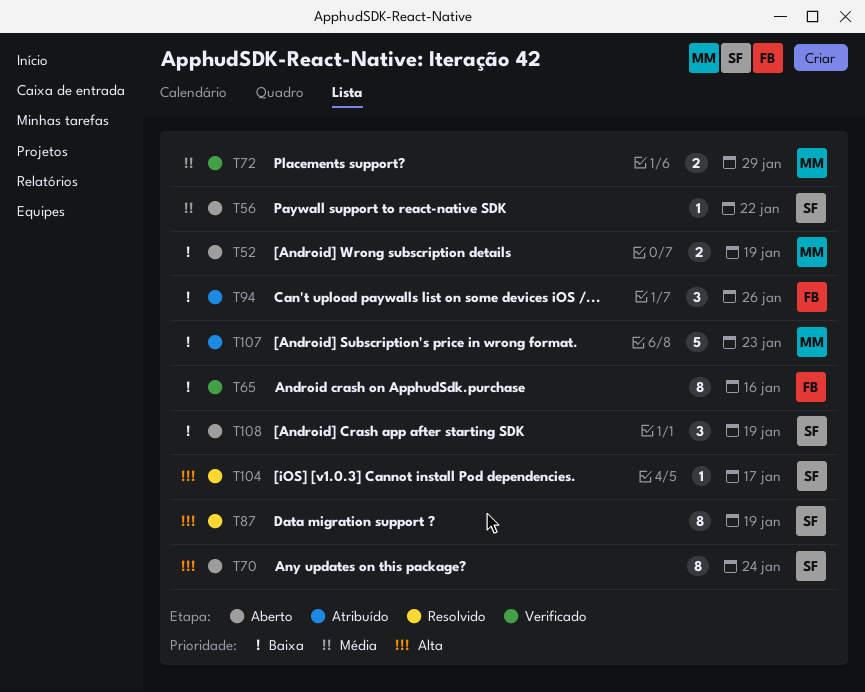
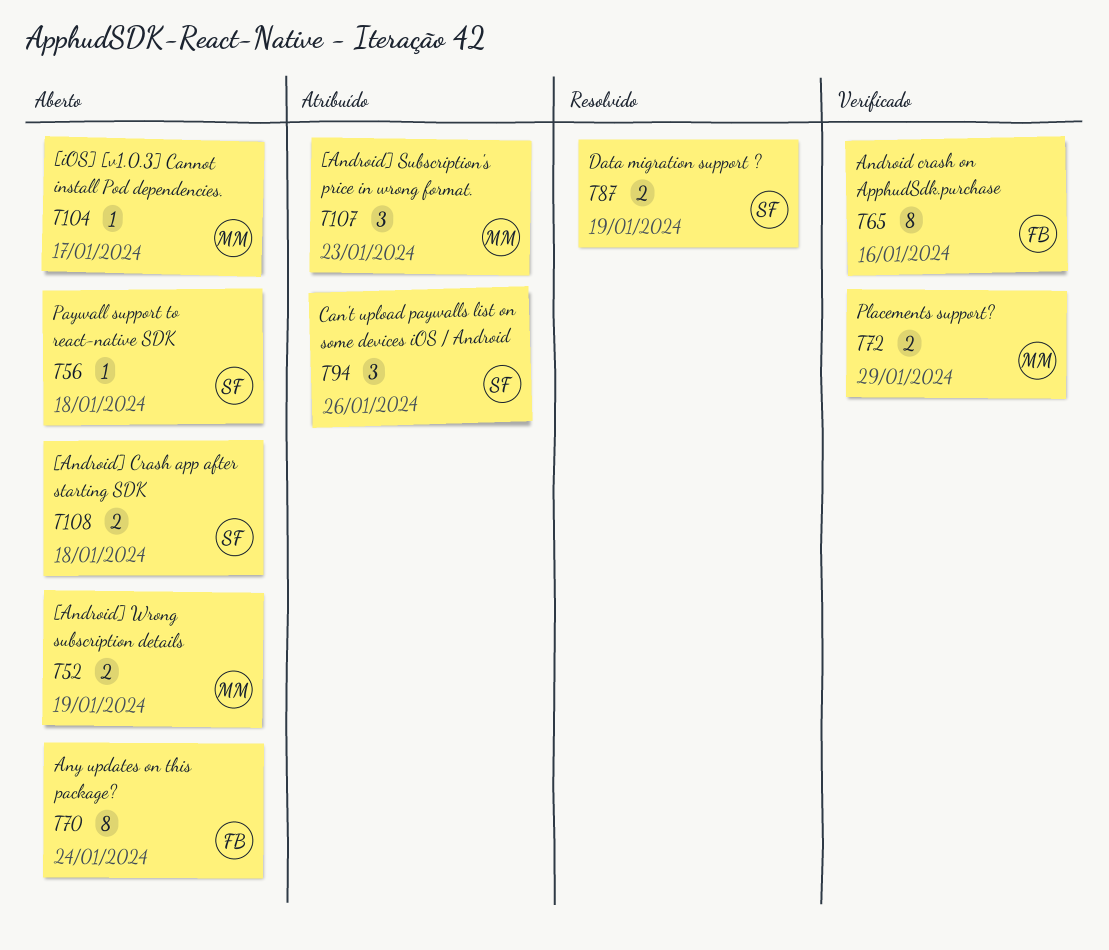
T56, due: Jan 22 -> Jan 18
T70, owner: SF -> FB
T87, estimate: 8 -> 2
T94, owner: FB -> SF
T104, status: Resolvido -> Aberto
T104, owner: SF -> MM
T107, estimate: 5 -> 3
T108, estimate: 3 -> 2
T108, due: Jan 19 -> Jan 18

